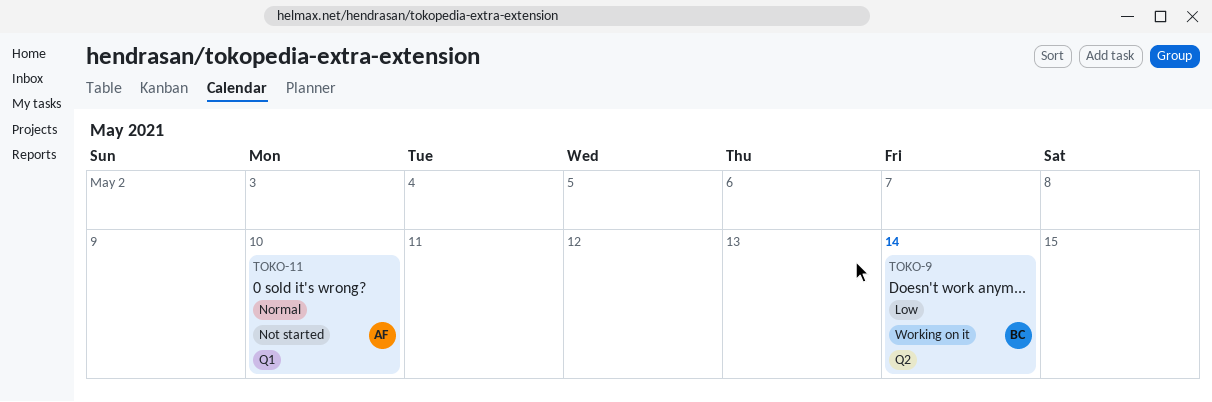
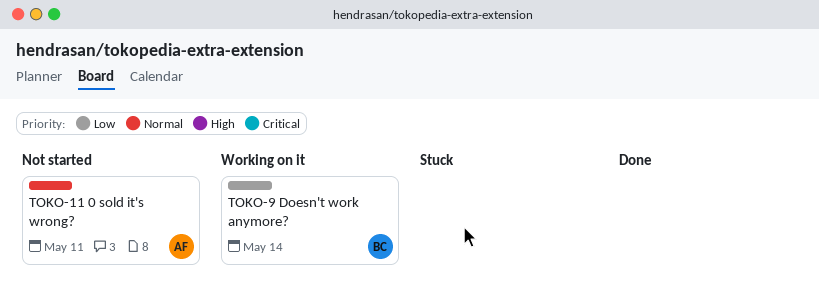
TOKO-11, due: May 10 -> May 11

